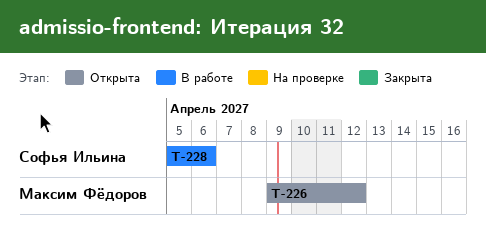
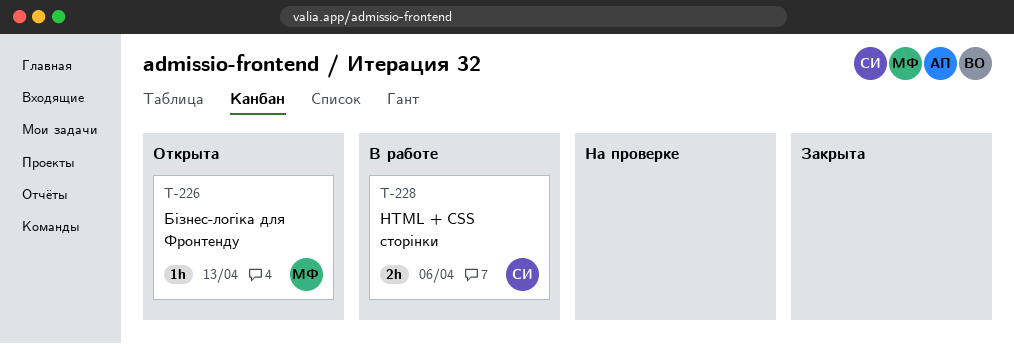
T-226, due: Apr 12 -> Apr 13

